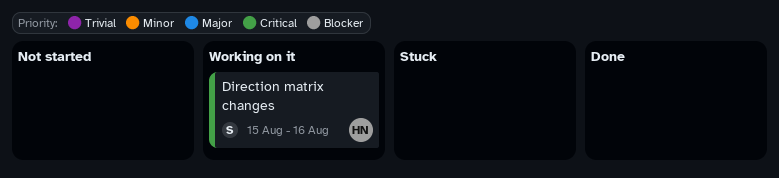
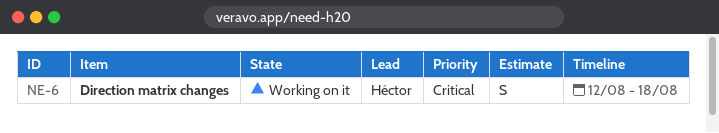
Direction matrix changes, start: Aug 15 -> Aug 12
Direction matrix changes, due: Aug 16 -> Aug 18

